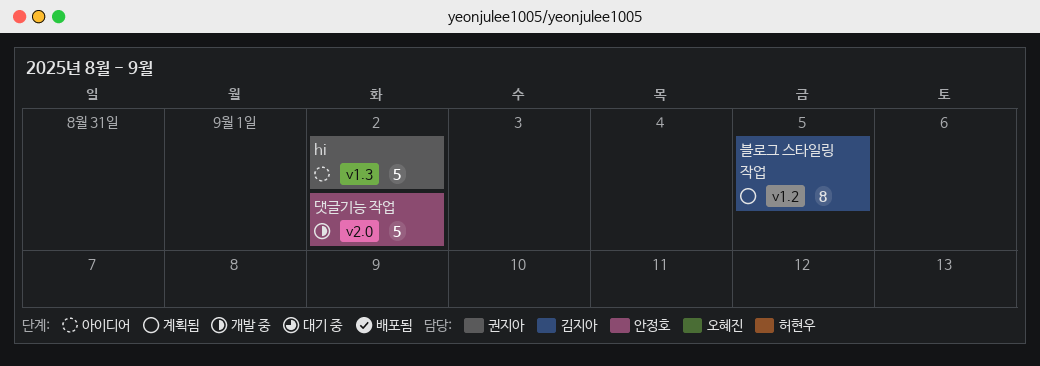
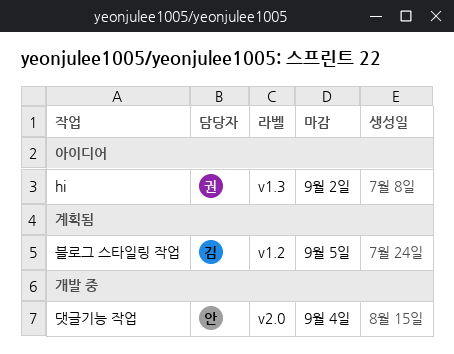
댓글기능 작업, due: Sep 2 -> Sep 4

